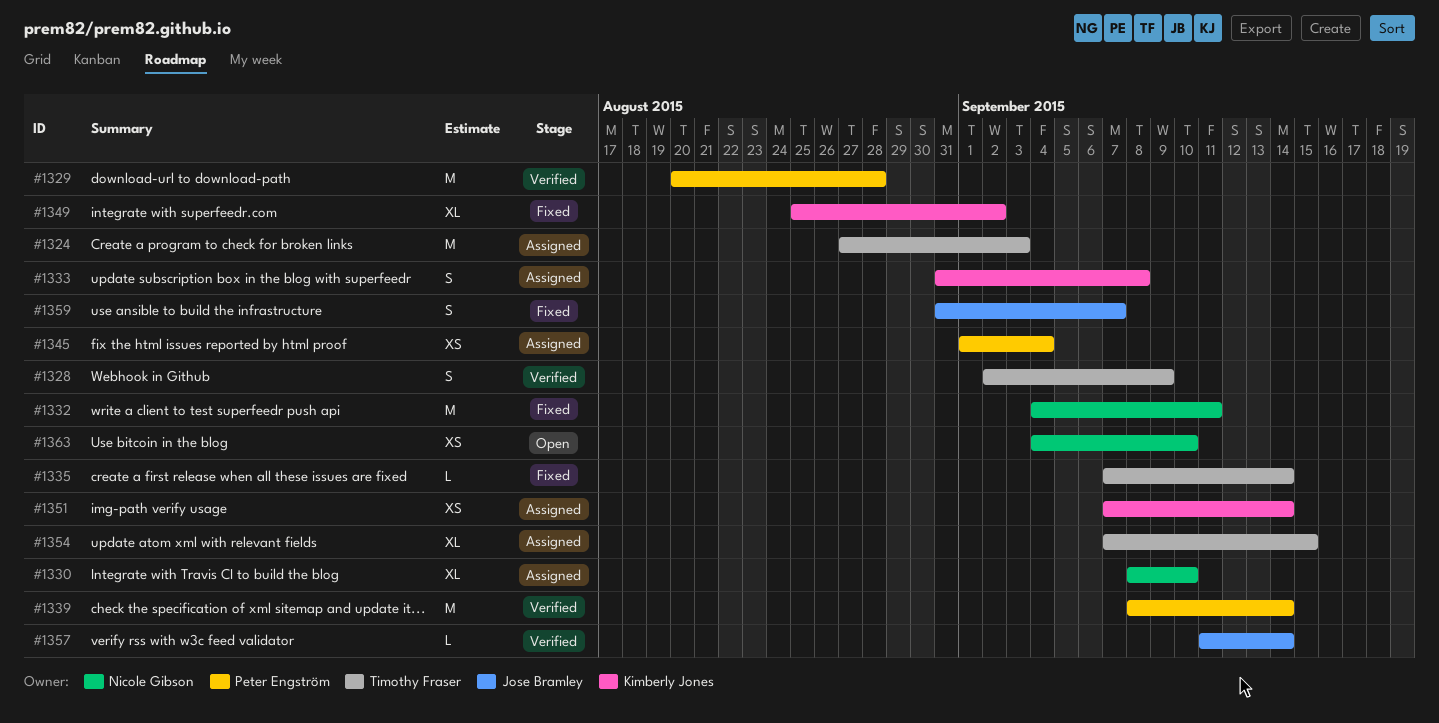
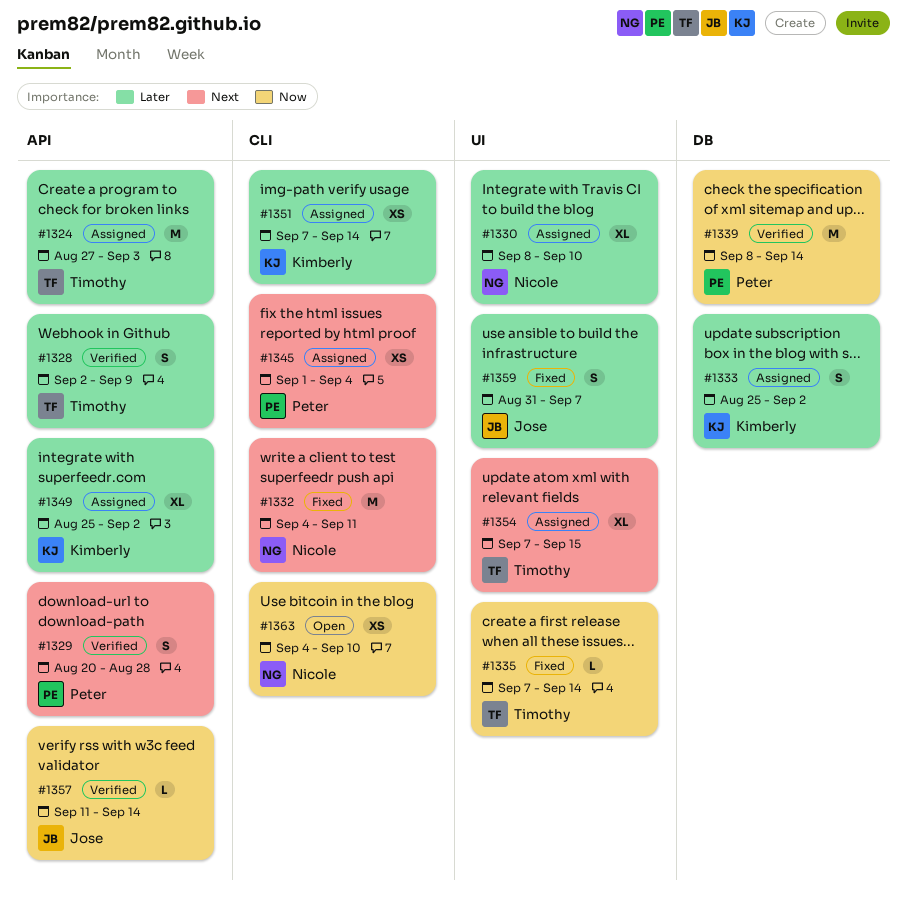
#1329, estimate: M -> S
#1333, start: Aug 31 -> Aug 25
#1333, due: Sep 8 -> Sep 2
#1349, status: Fixed -> Assigned

